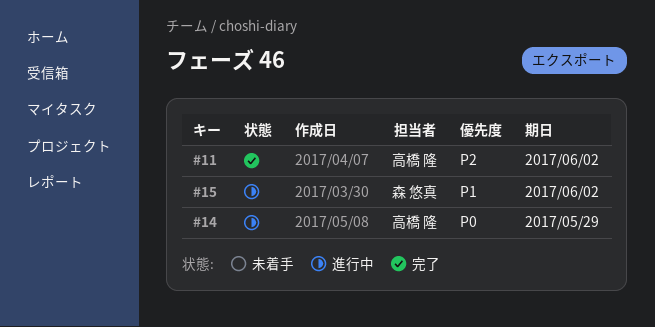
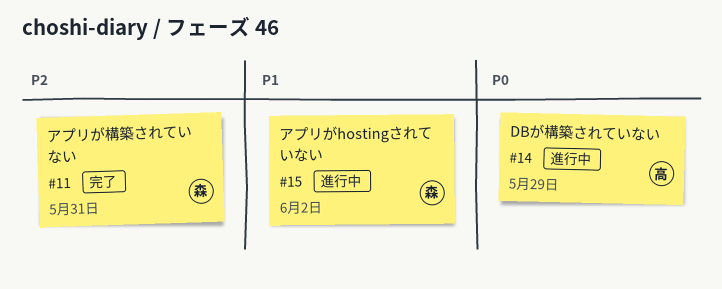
#11, owner: 高橋 隆 -> 森 悠真
#11, due: Jun 2 -> May 31

